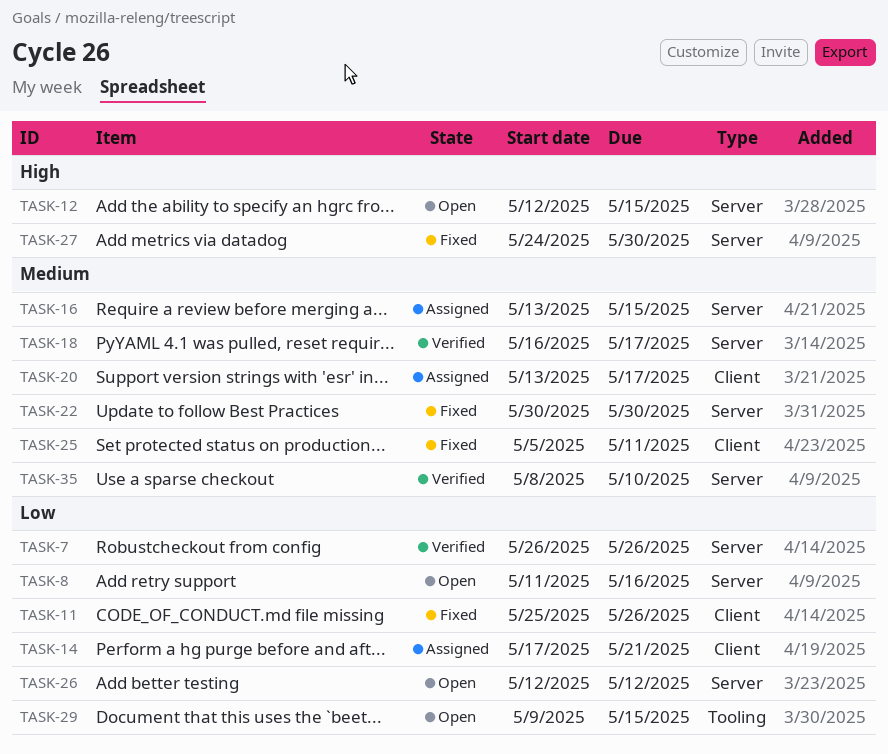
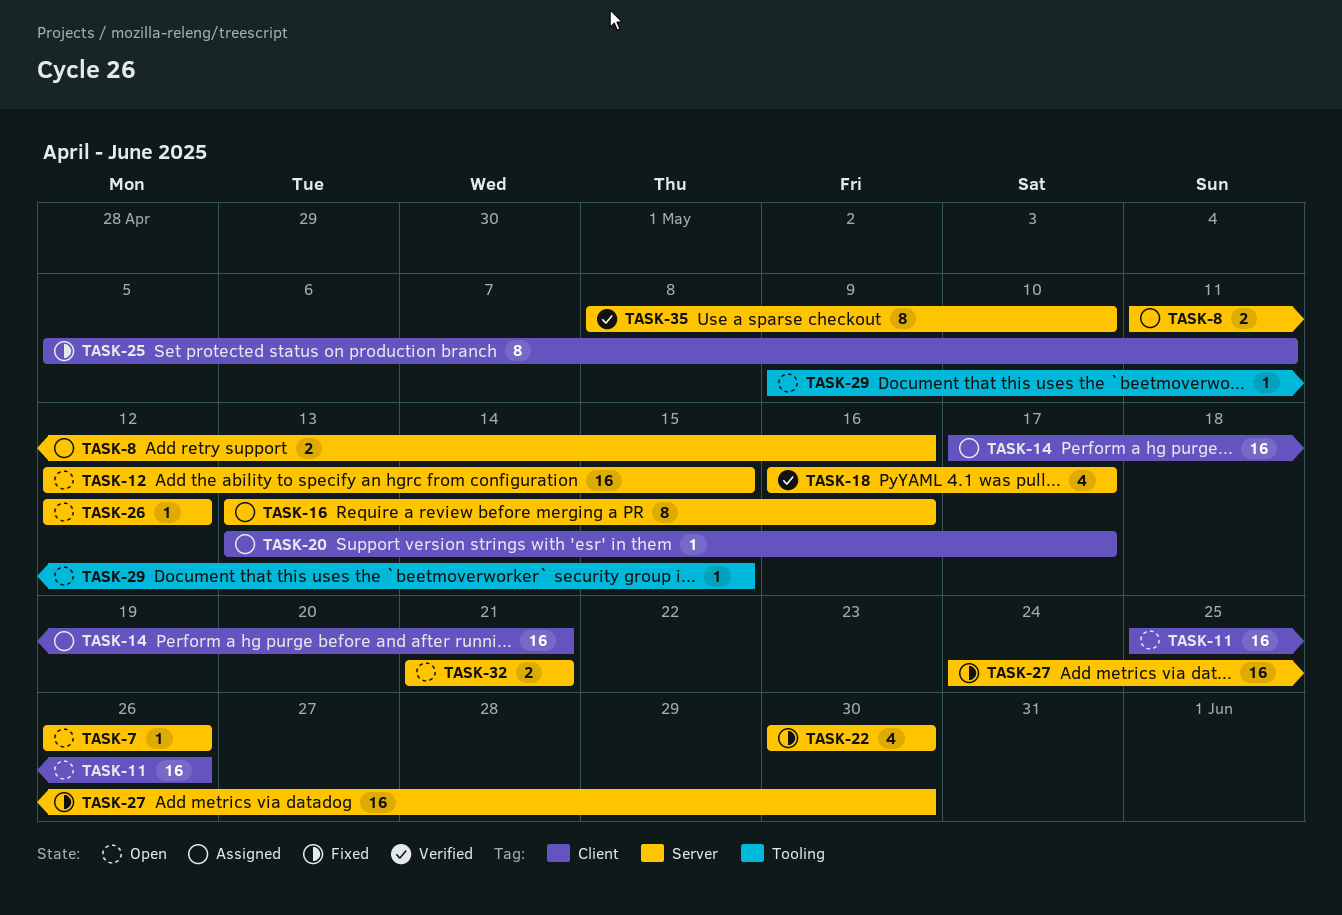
TASK-7, status: Verified -> Open
TASK-8, status: Open -> Assigned
TASK-11, status: Fixed -> Open
TASK-16, due: May 15 -> May 16
TASK-32: none -> present

